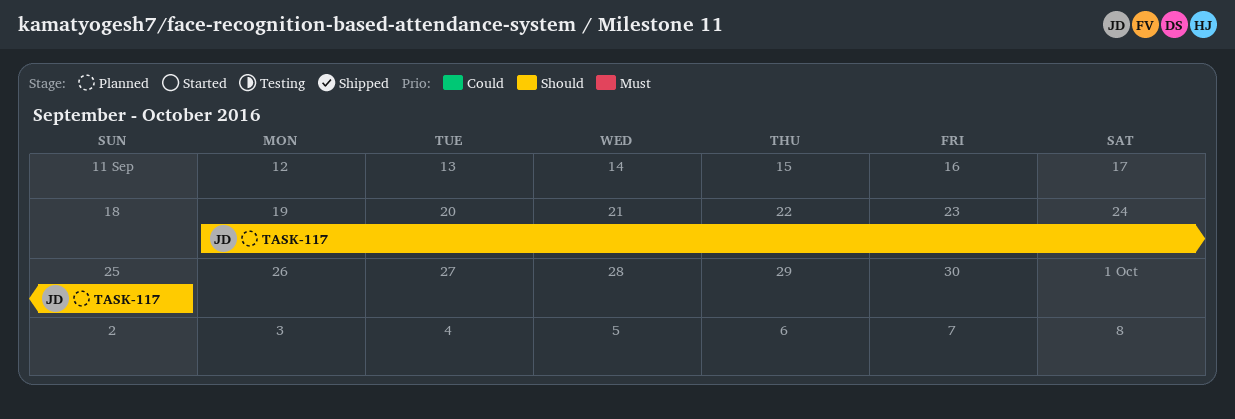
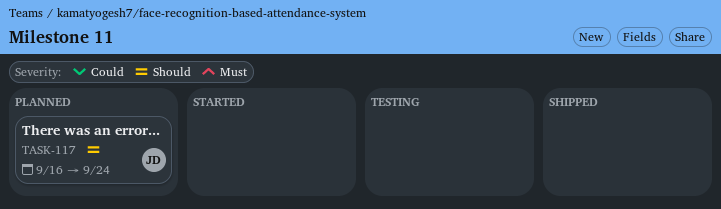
TASK-117, start: Sep 19 -> Sep 16
TASK-117, due: Sep 25 -> Sep 24

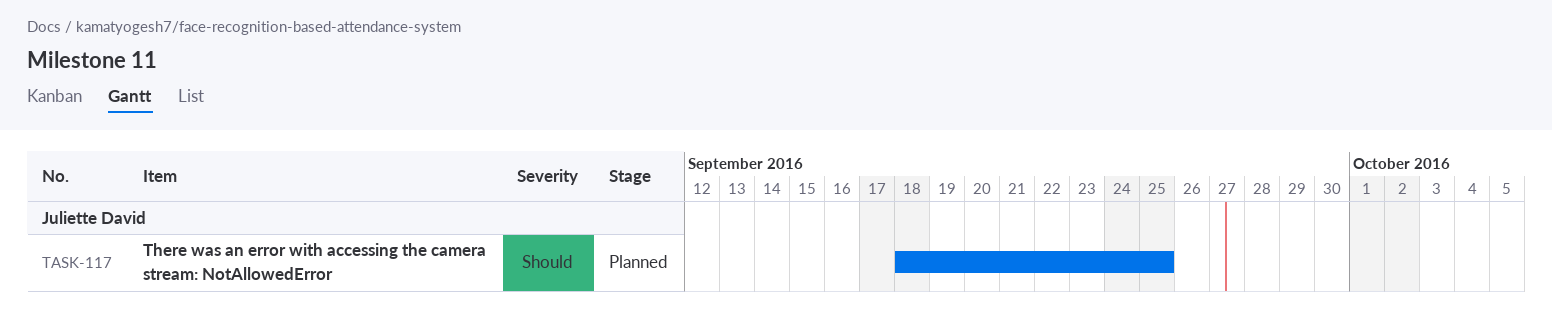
TASK-117, start: Sep 16 -> Sep 18
TASK-117, due: Sep 24 -> Sep 25

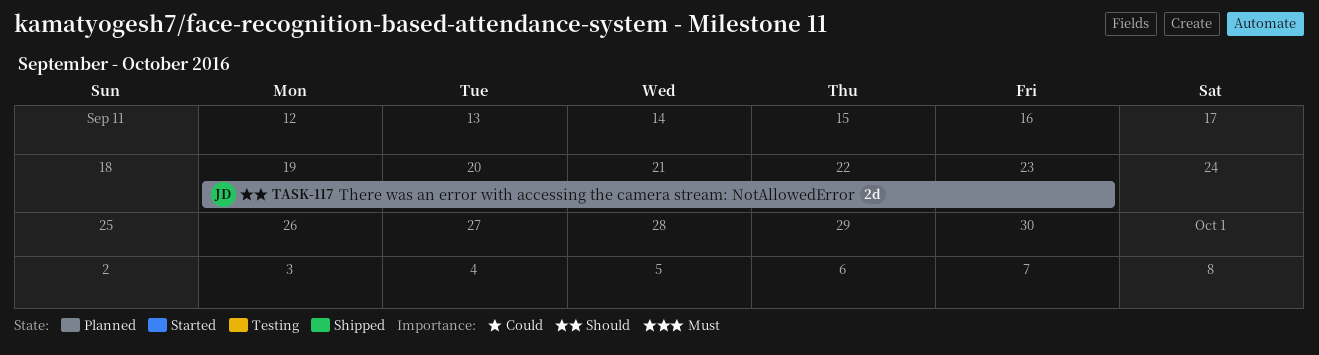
TASK-117, start: Sep 18 -> Sep 19
TASK-117, due: Sep 25 -> Sep 23

